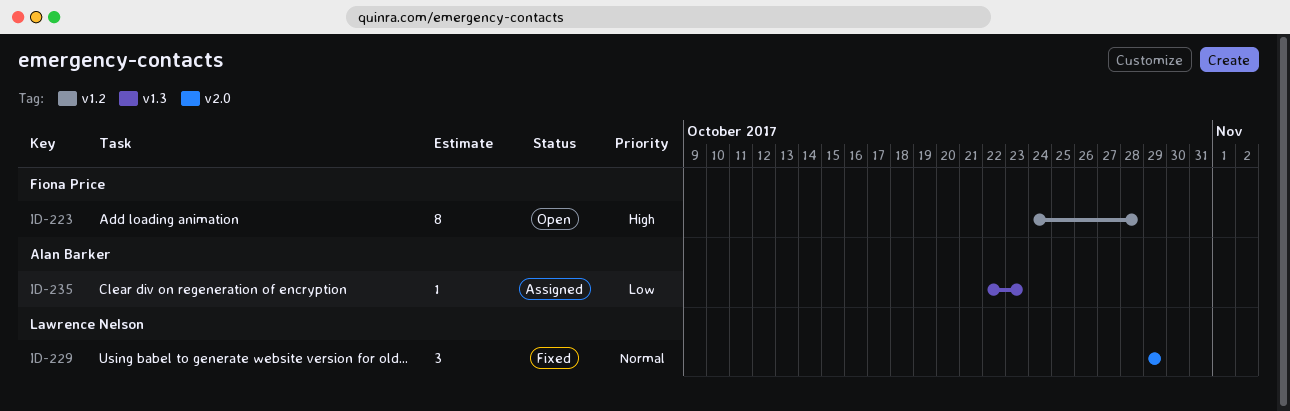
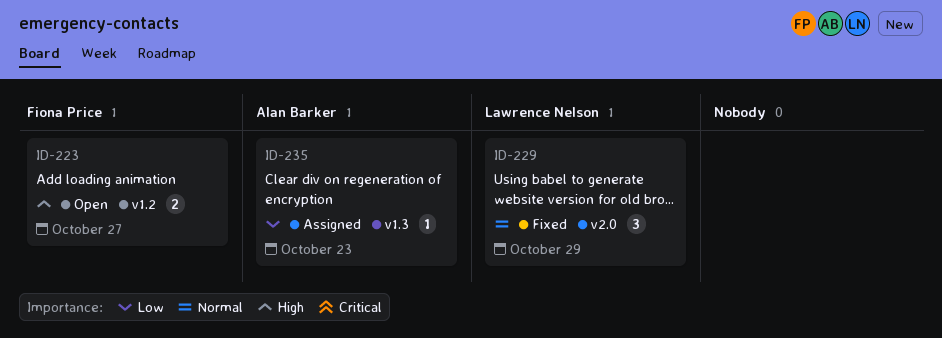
ID-223, estimate: 8 -> 2
ID-223, due: Oct 28 -> Oct 27

